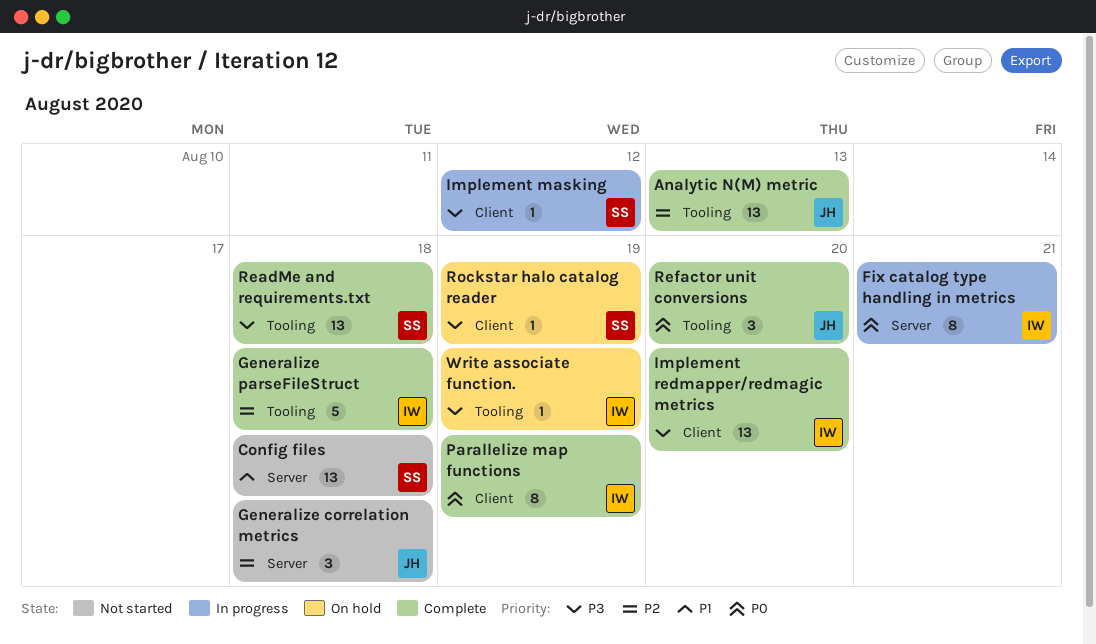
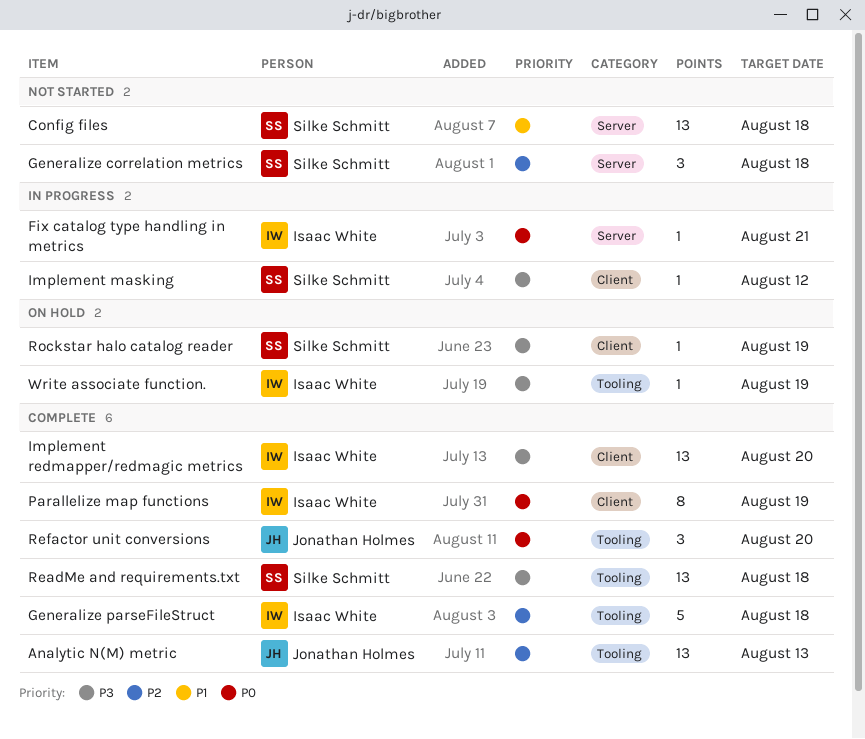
Fix catalog type handling in metrics, estimate: 8 -> 1
Generalize correlation metrics, owner: Jonathan Holmes -> Silke Schmitt

